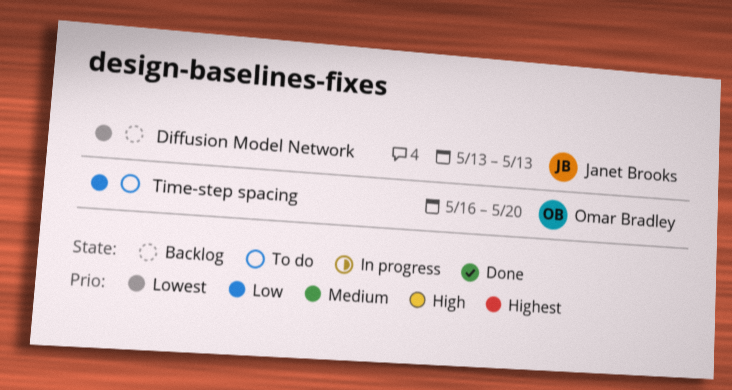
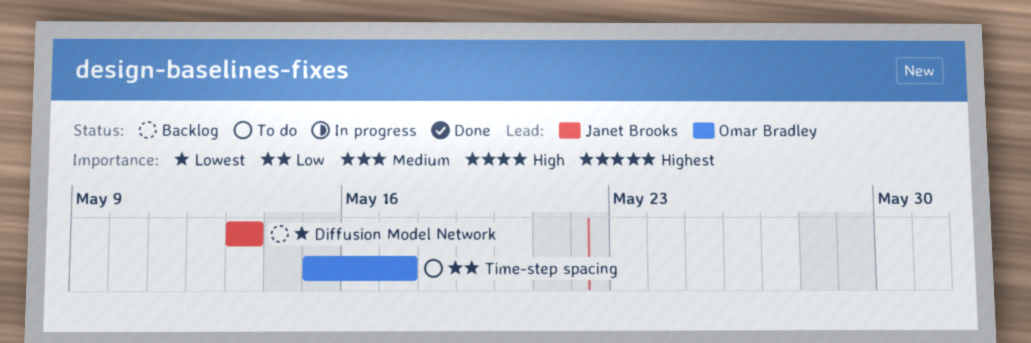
Time-step spacing, start: May 16 -> May 15
Time-step spacing, due: May 20 -> May 17

